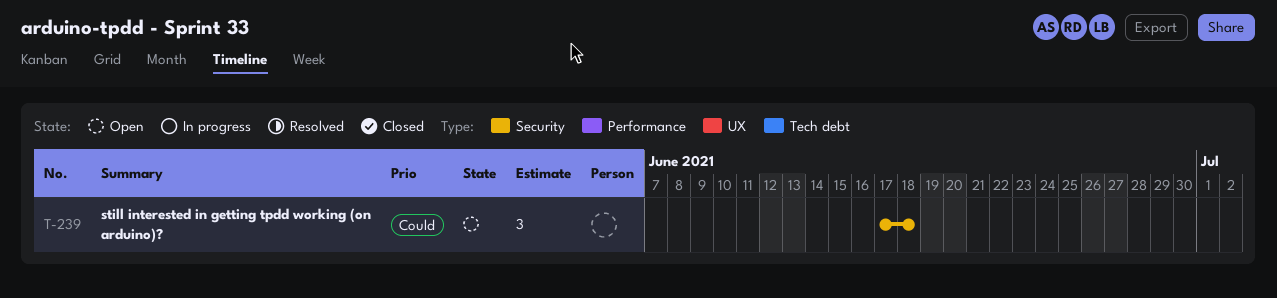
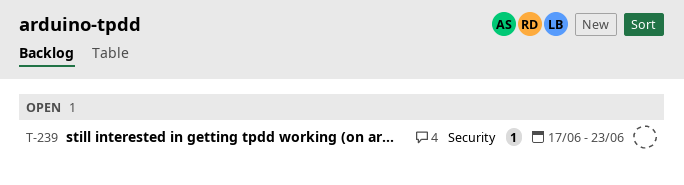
T-239, estimate: 3 -> 1
T-239, due: Jun 18 -> Jun 23

